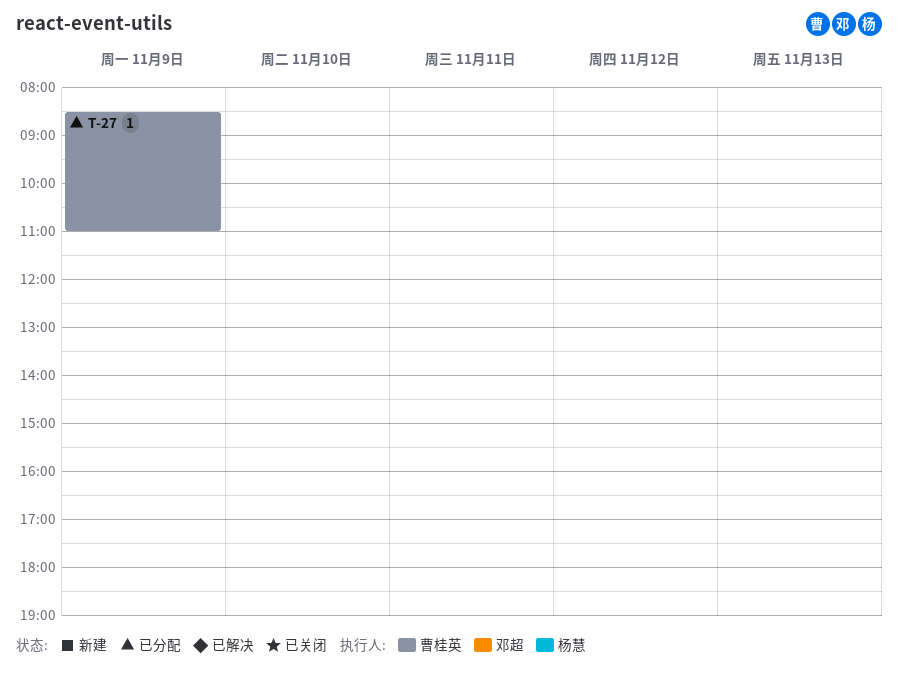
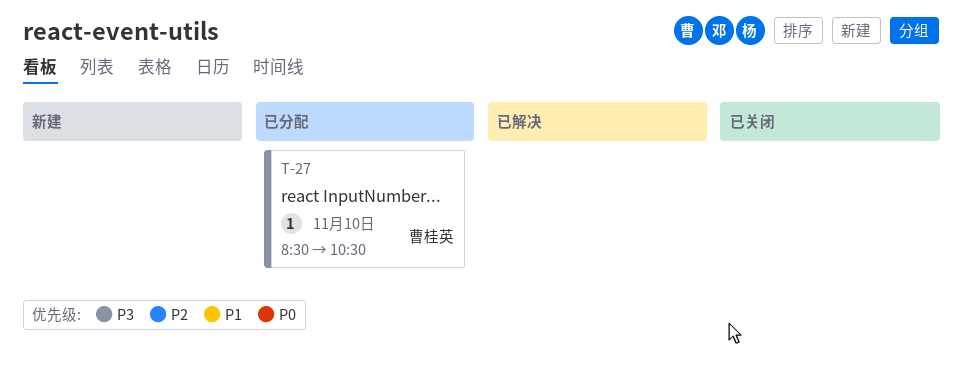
T-27, day: Nov 9 -> Nov 10
T-27, ends: 11:00 -> 10:30

